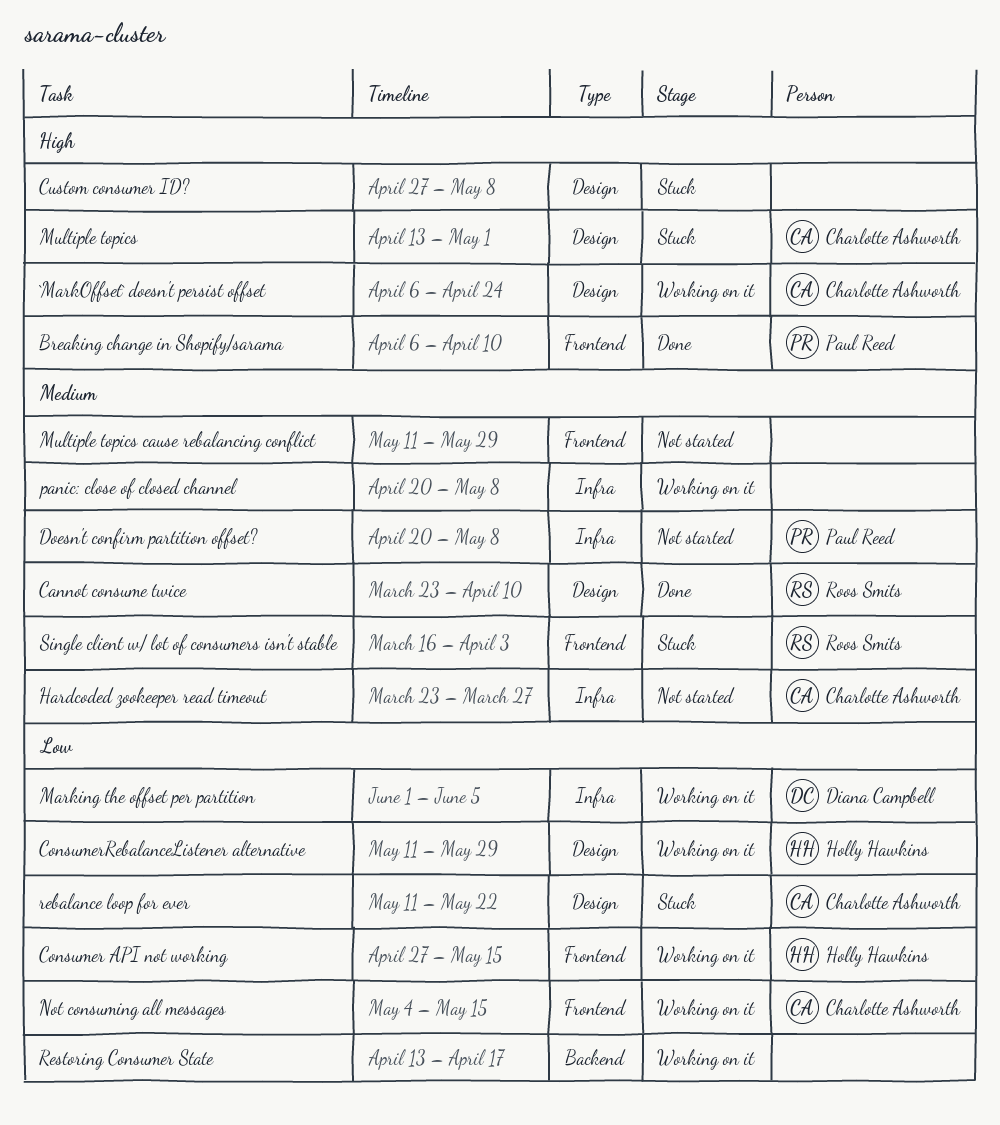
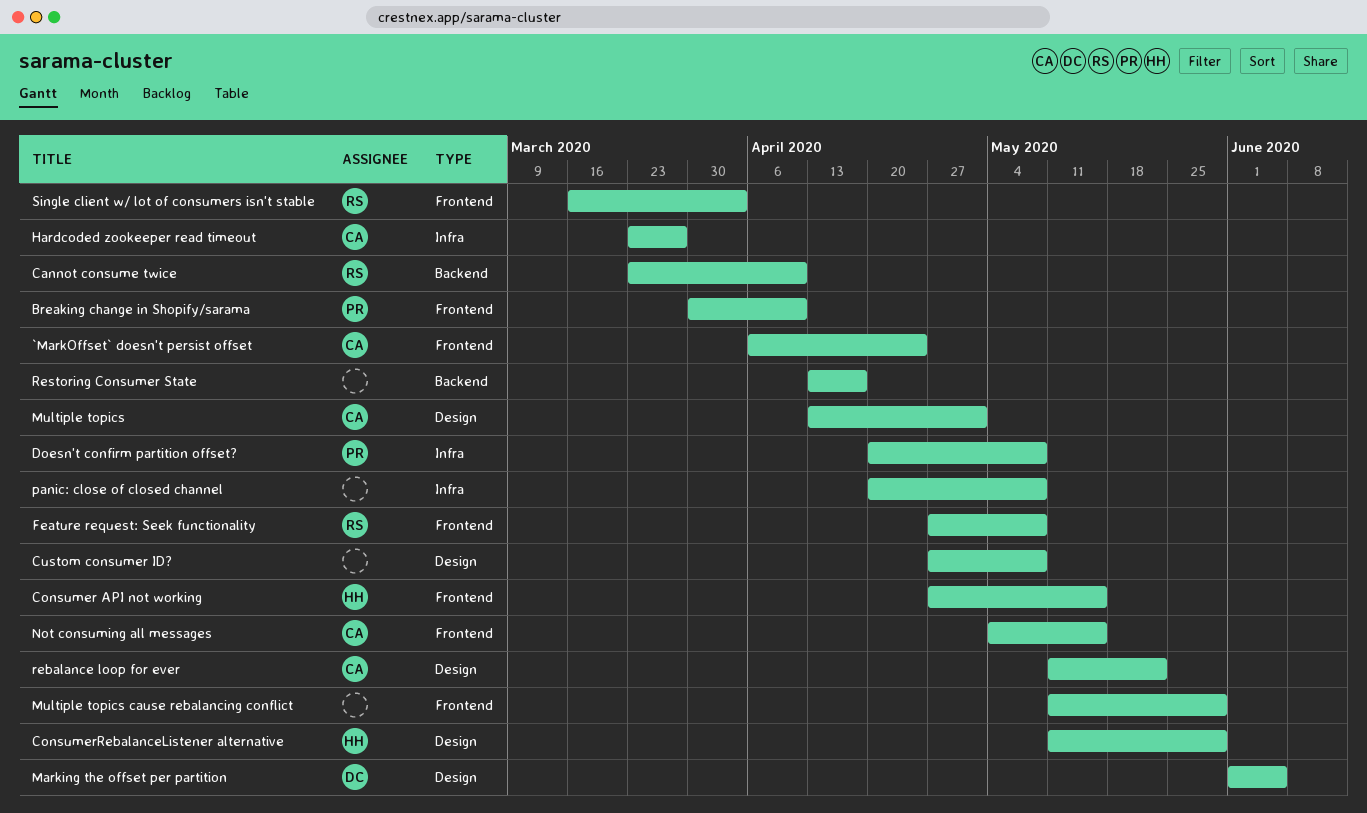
`MarkOffset` doesn't persist offset, label: Design -> Frontend
Breaking change in Shopify/sarama, start: Apr 6 -> Mar 30
Cannot consume twice, label: Design -> Backend
Feature request: Seek functionality: none -> present
Marking the offset per partition, label: Infra -> Design

